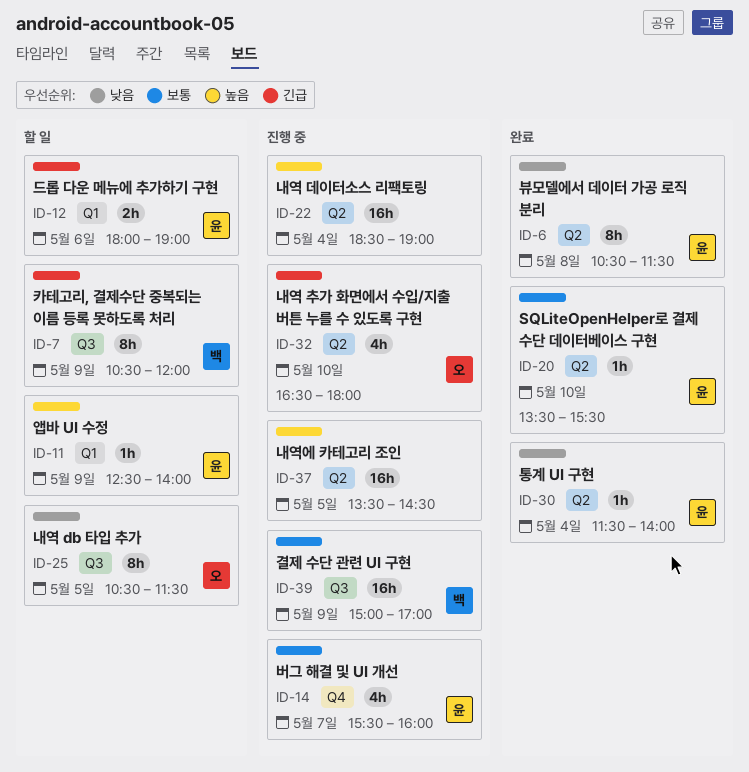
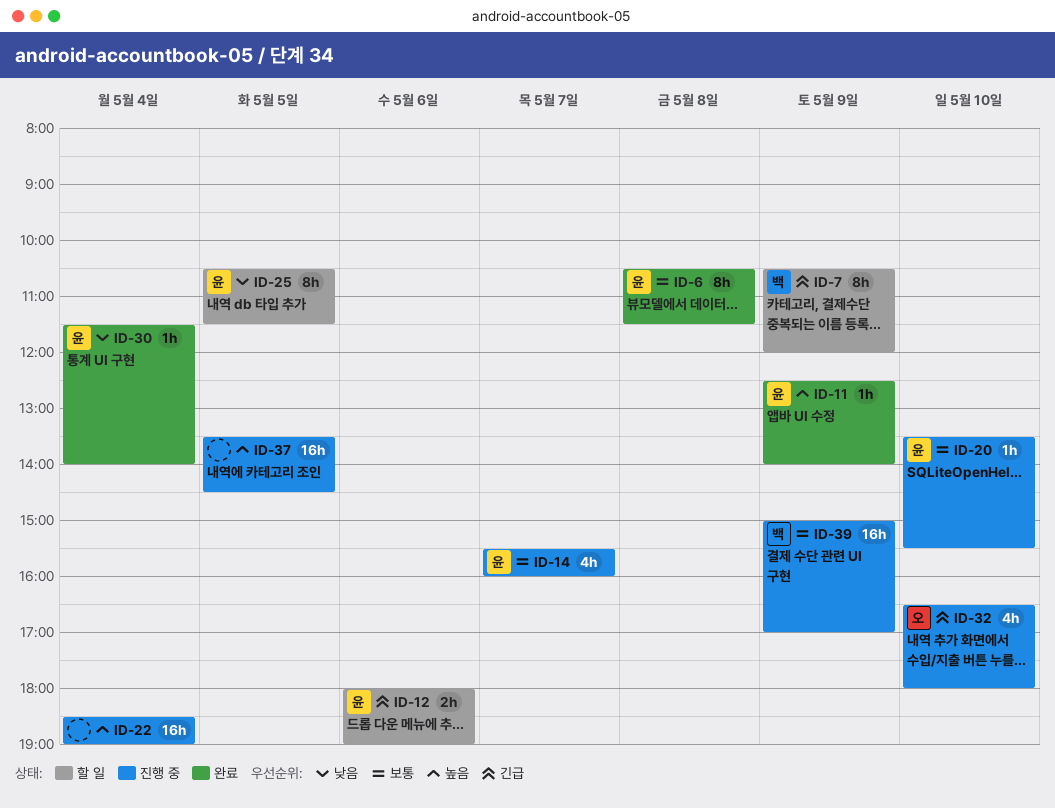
ID-6, priority: 낮음 -> 보통
ID-11, status: 할 일 -> 완료
ID-20, status: 완료 -> 진행 중
ID-25, owner: 오 -> 윤

